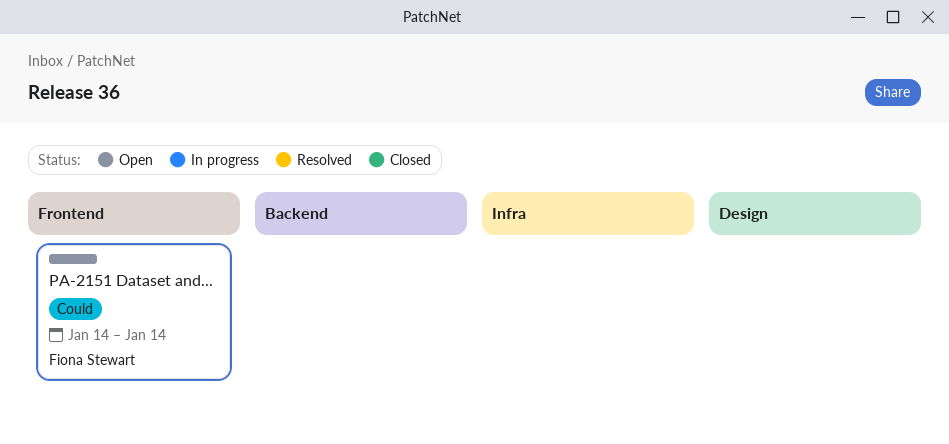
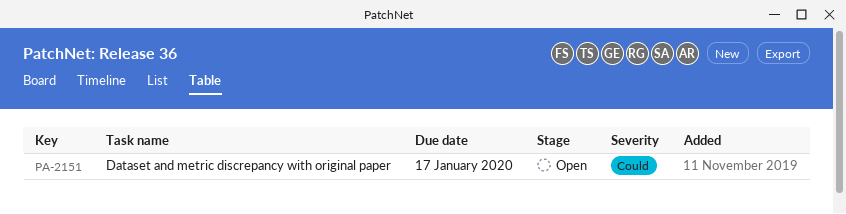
PA-2151, due: Jan 14 -> Jan 17

